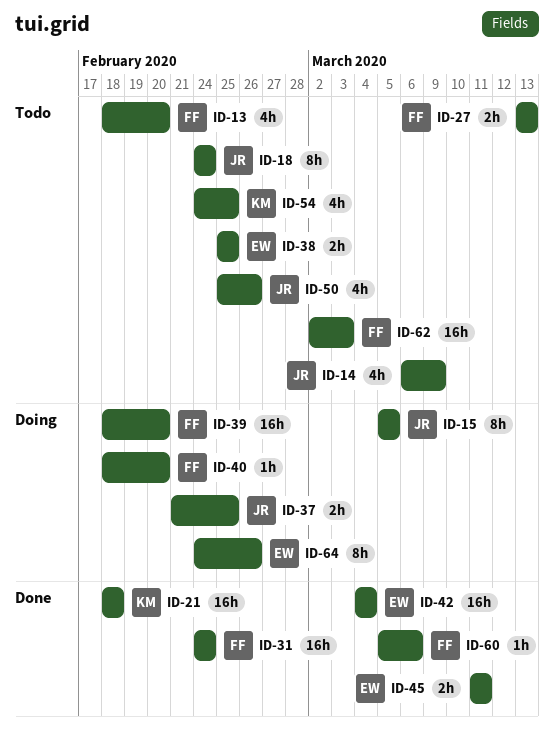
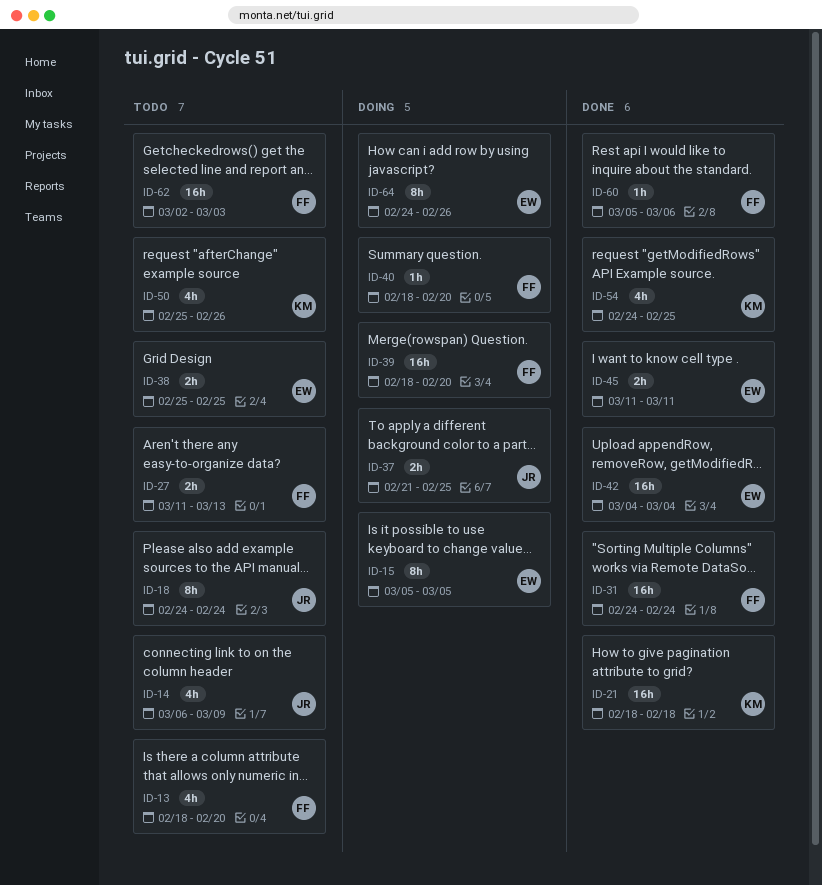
ID-15, owner: JR -> EW
ID-27, start: Mar 13 -> Mar 11
ID-50, owner: JR -> KM
ID-54, status: Todo -> Done

